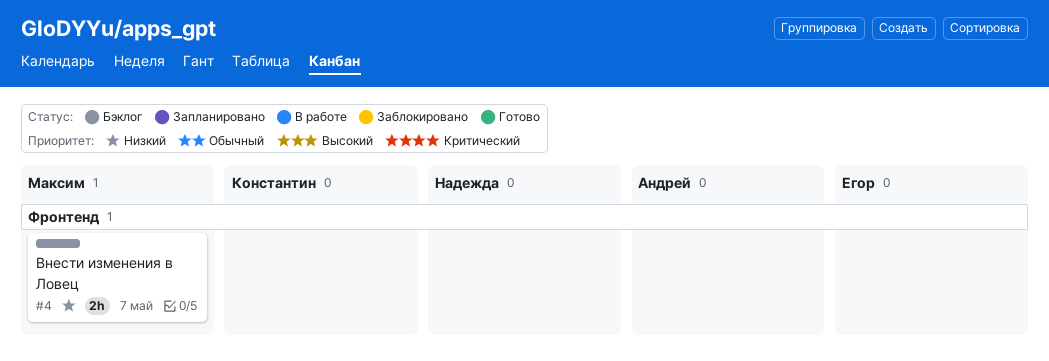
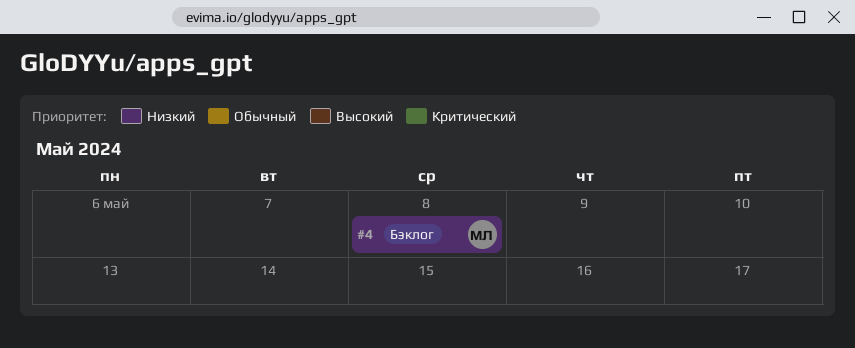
#4, due: May 7 -> May 8

